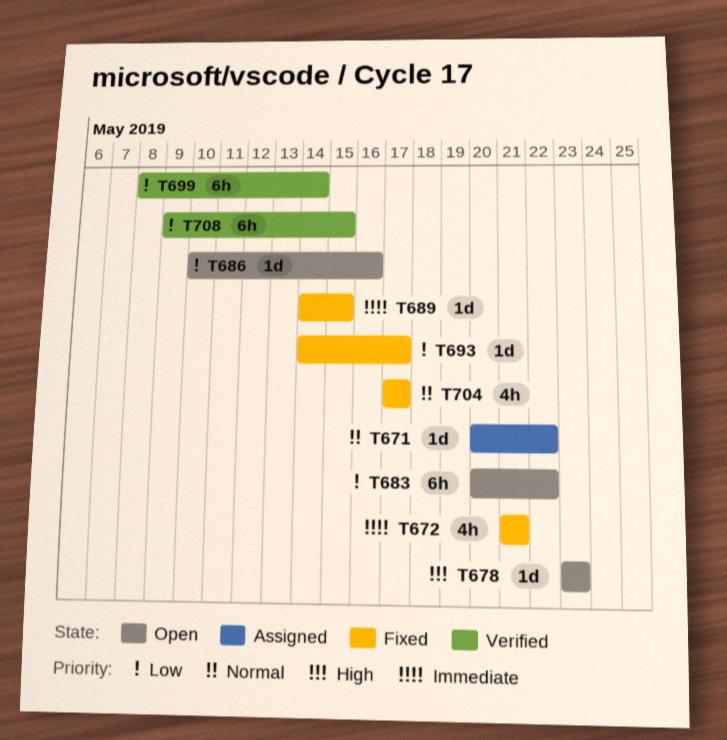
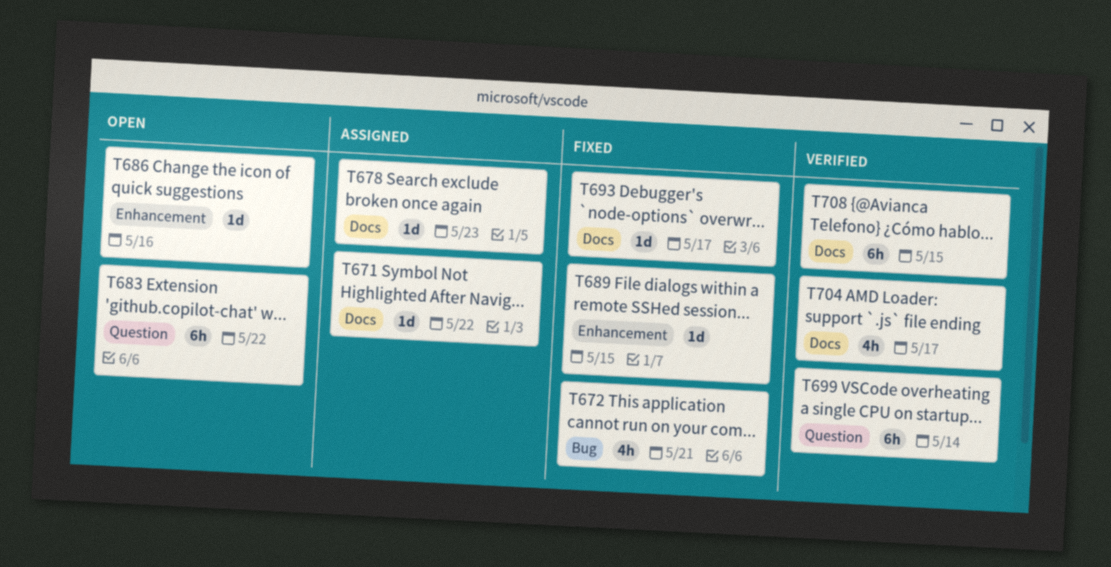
T678, status: Open -> Assigned
T704, status: Fixed -> Verified

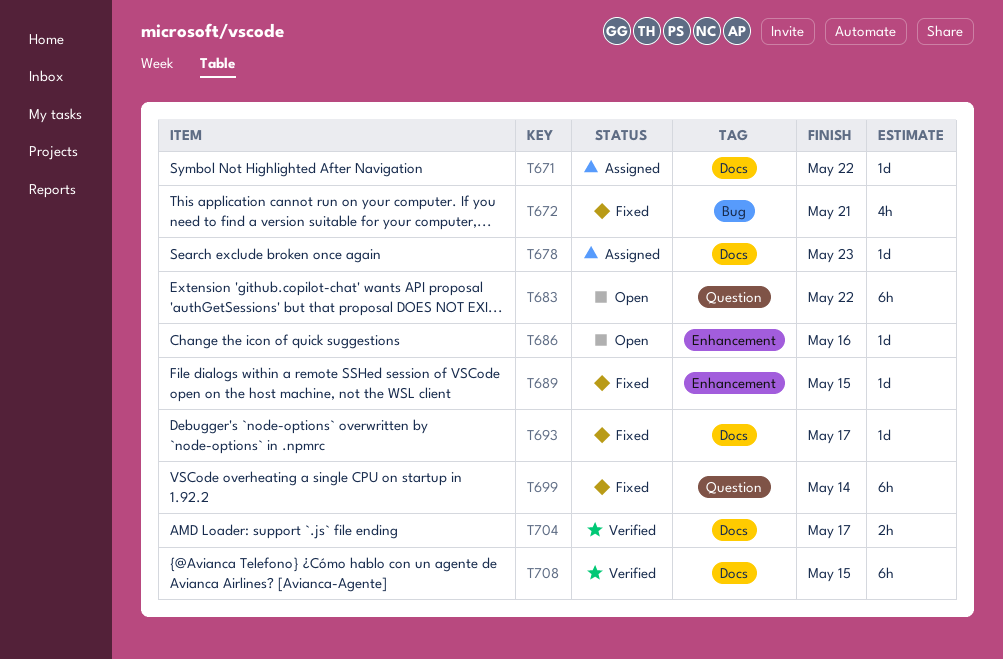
T699, status: Verified -> Fixed
T704, estimate: 4h -> 2h

